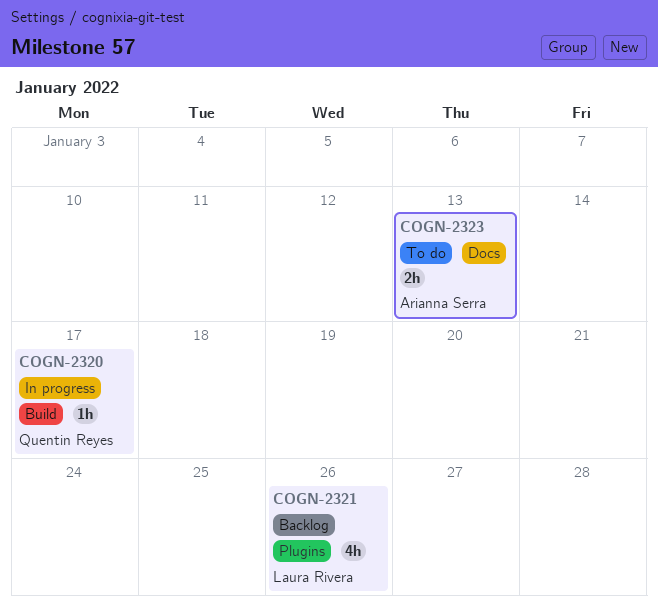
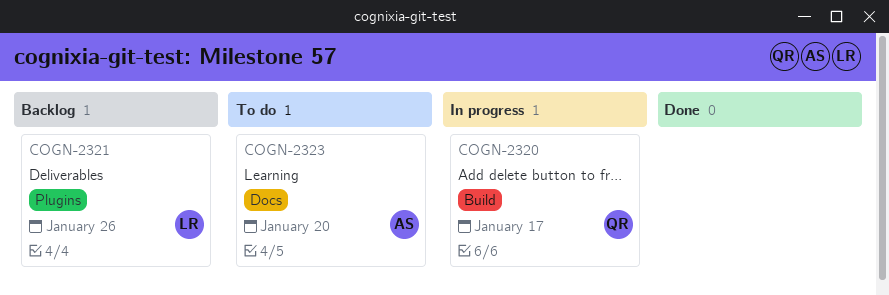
COGN-2323, due: Jan 13 -> Jan 20

